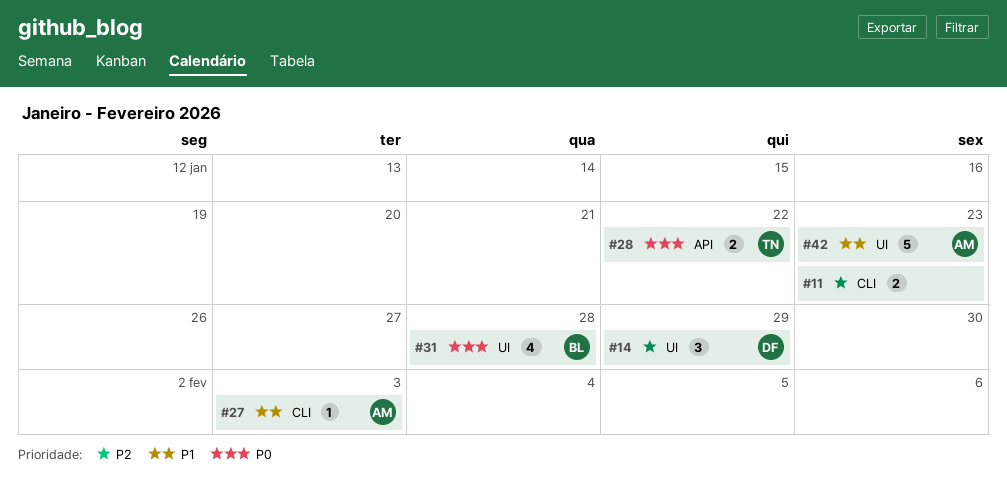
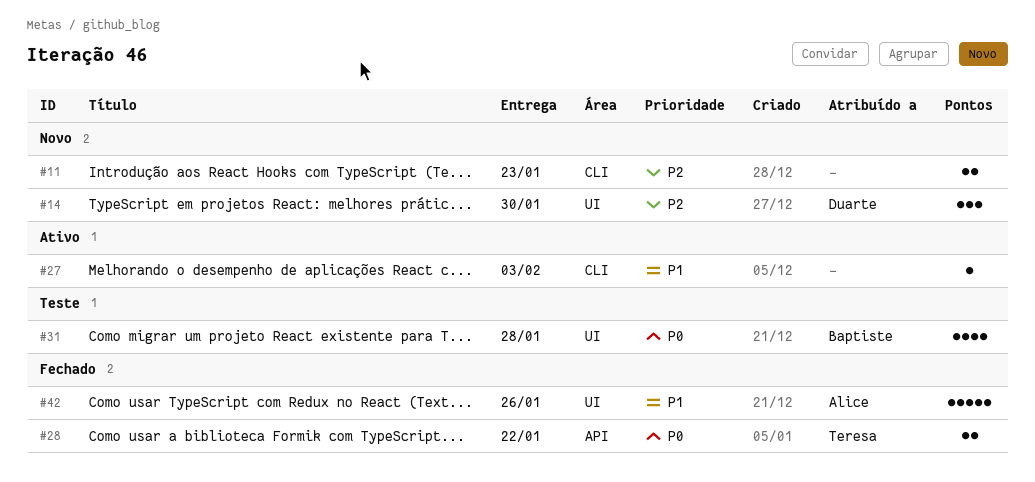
#14, due: Jan 29 -> Jan 30
#27, owner: Alice -> none
#42, due: Jan 23 -> Jan 26

